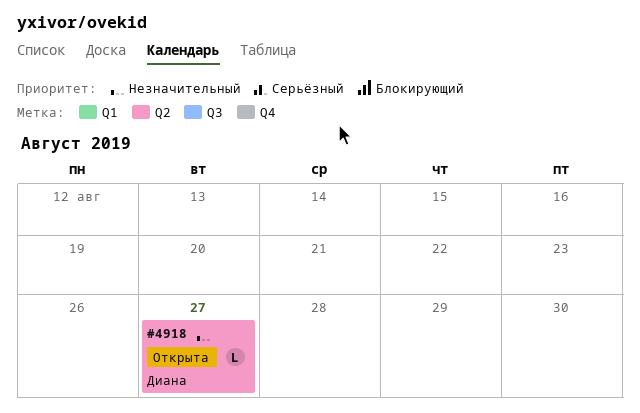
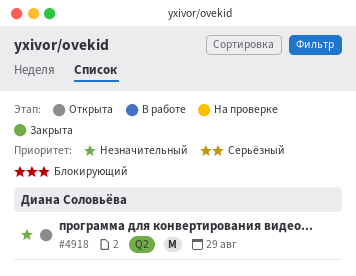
#4918, estimate: L -> M
#4918, due: Aug 27 -> Aug 29

